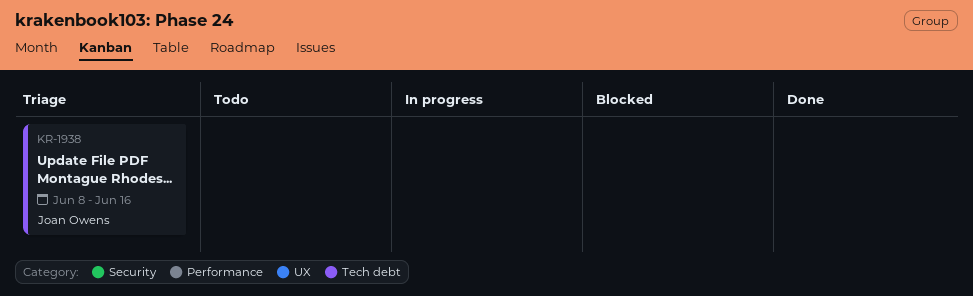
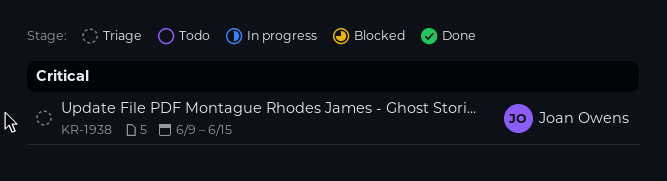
KR-1938, start: Jun 8 -> Jun 9
KR-1938, due: Jun 16 -> Jun 15

